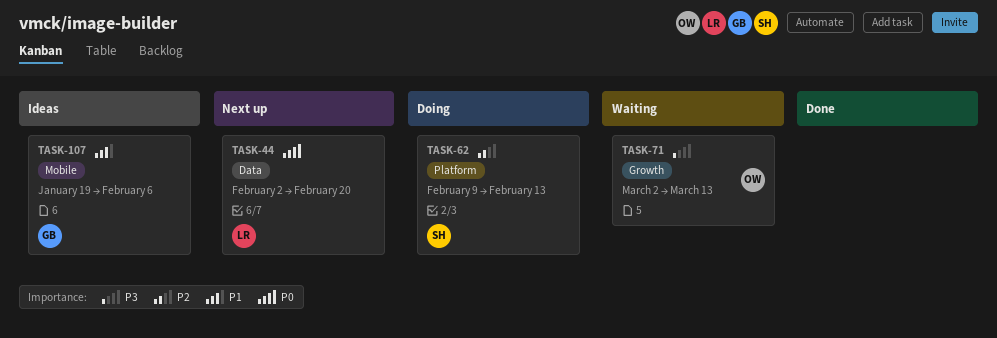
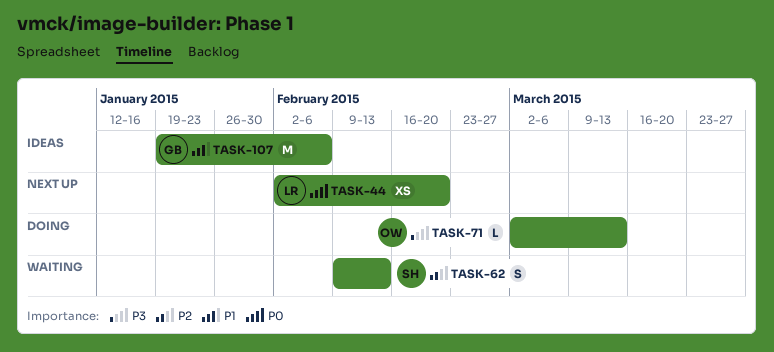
TASK-62, status: Doing -> Waiting
TASK-71, status: Waiting -> Doing

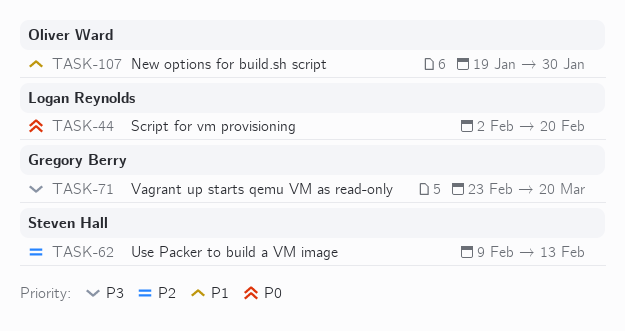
TASK-71, owner: Oliver Ward -> Gregory Berry
TASK-71, start: Mar 2 -> Feb 23
TASK-71, due: Mar 13 -> Mar 20
TASK-107, owner: Gregory Berry -> Oliver Ward
TASK-107, due: Feb 6 -> Jan 30

